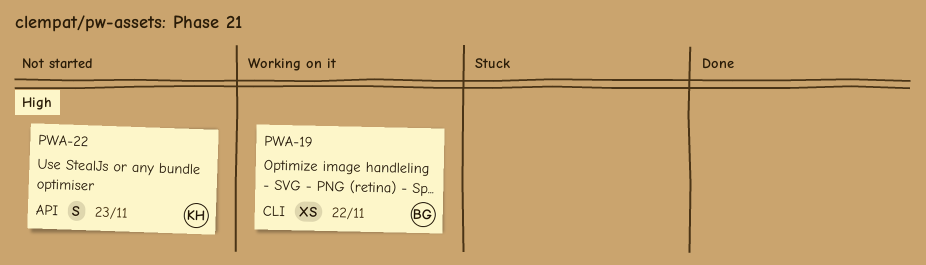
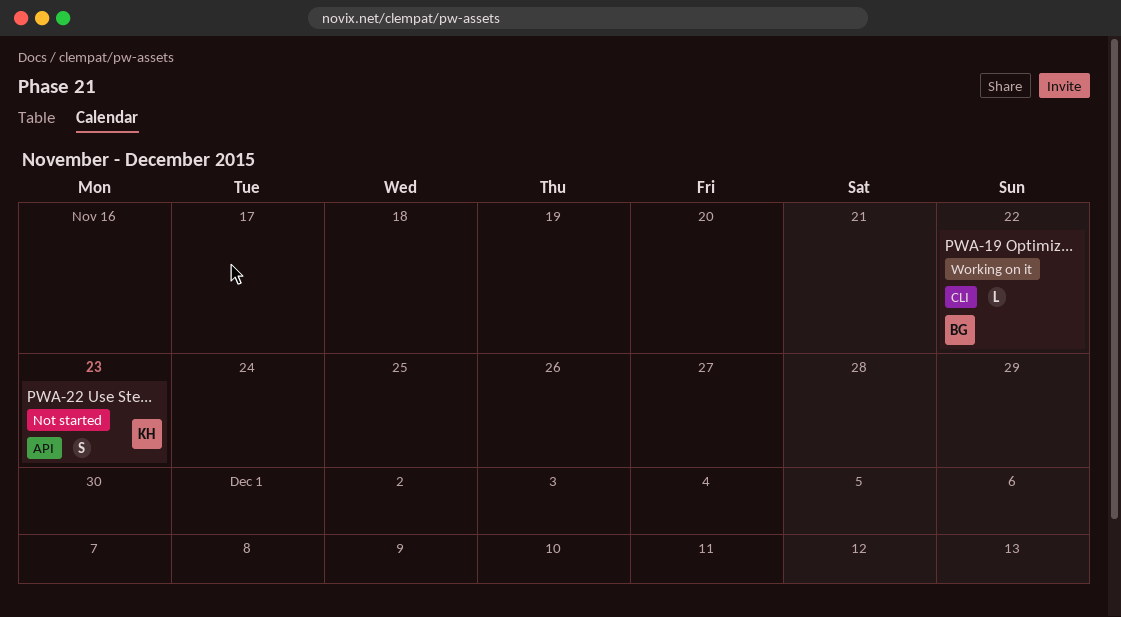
PWA-19, estimate: XS -> L

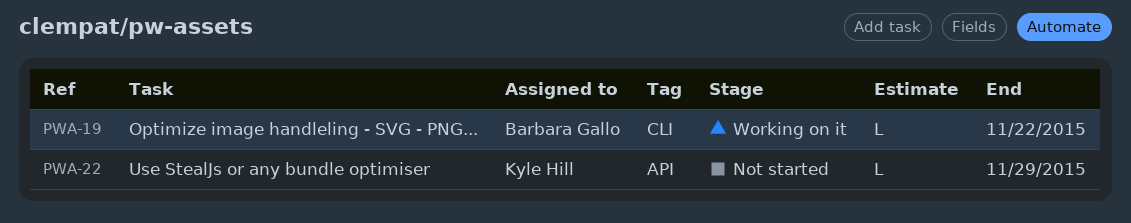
PWA-22, estimate: S -> L
PWA-22, due: Nov 23 -> Nov 29

